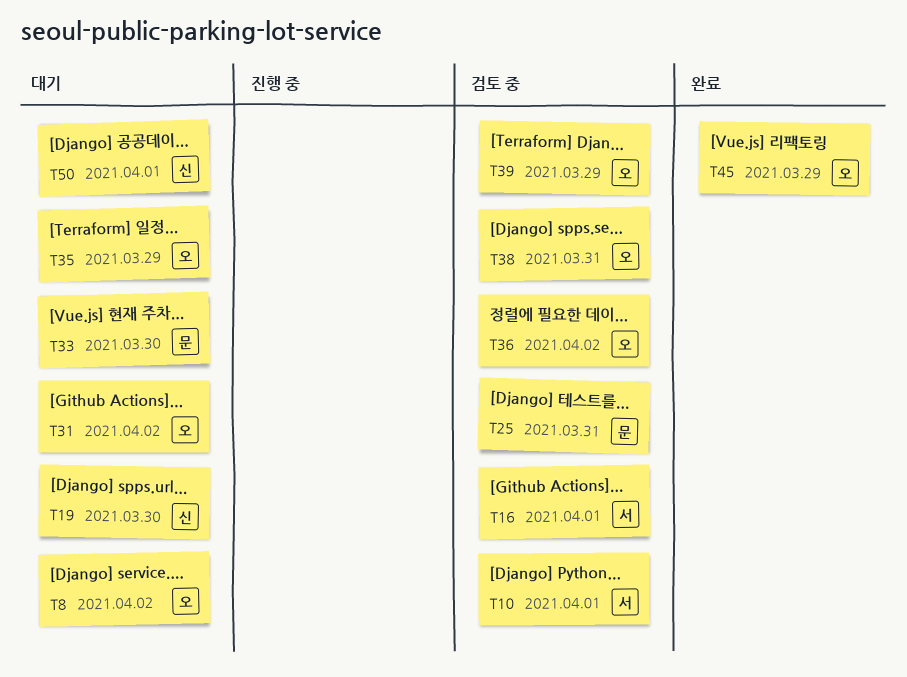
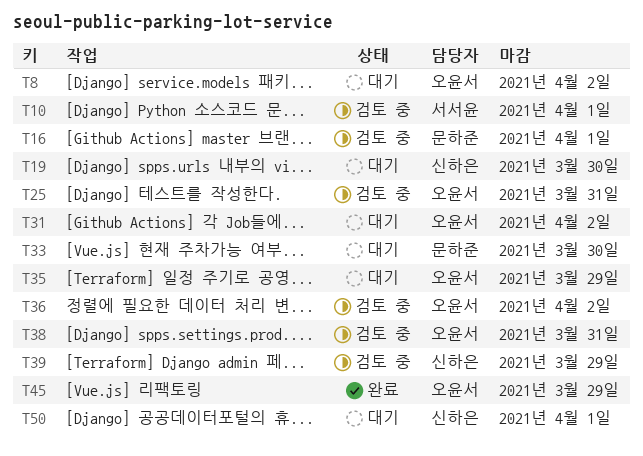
T16, owner: 서서윤 -> 문하준
T25, owner: 문하준 -> 오윤서
T39, owner: 오윤서 -> 신하은

